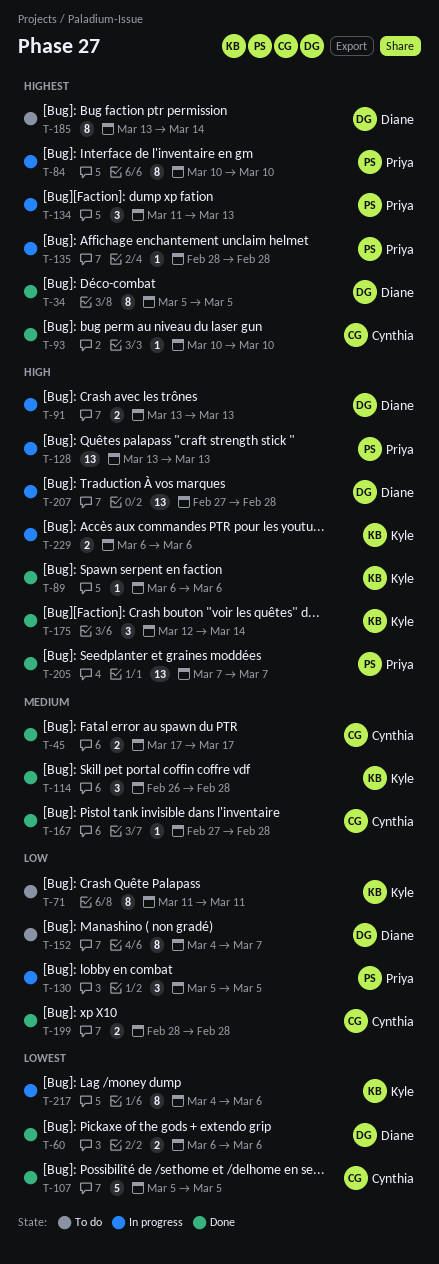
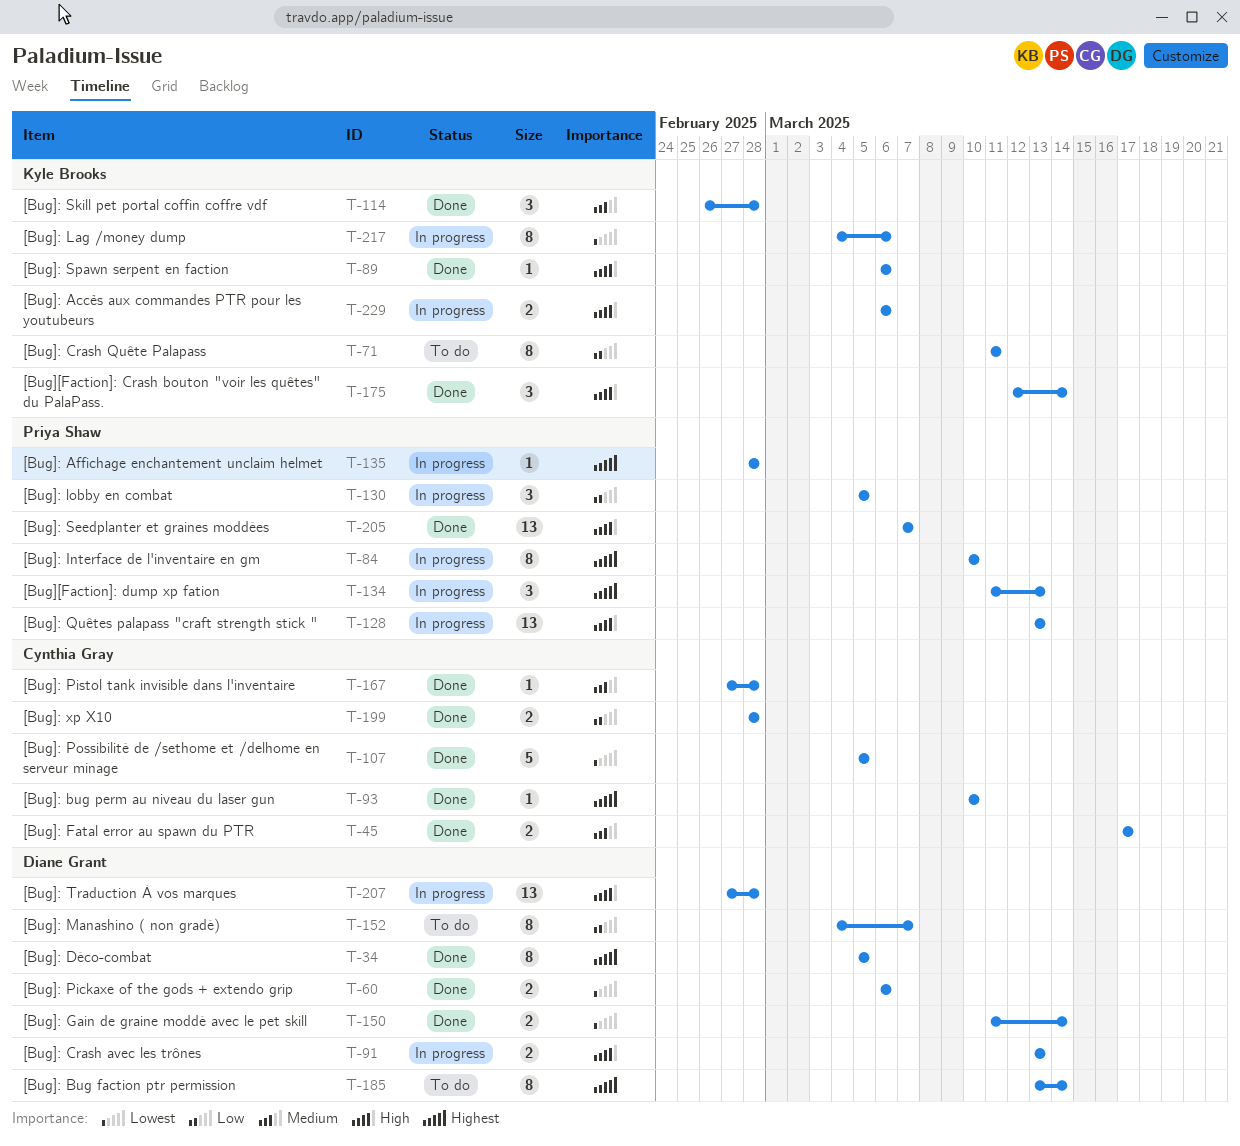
T-150: none -> present

